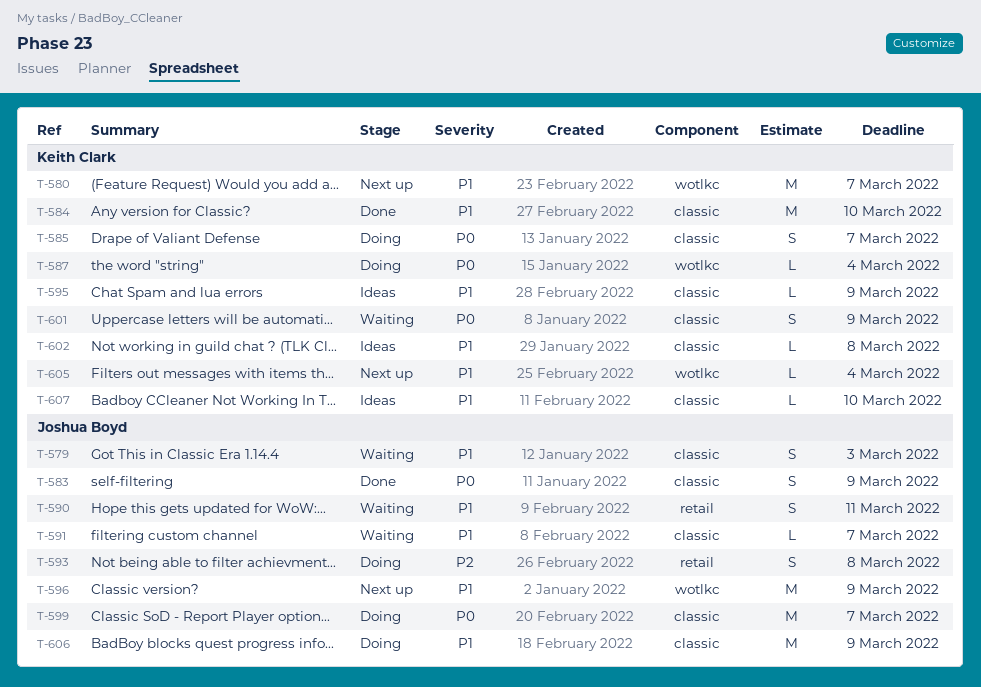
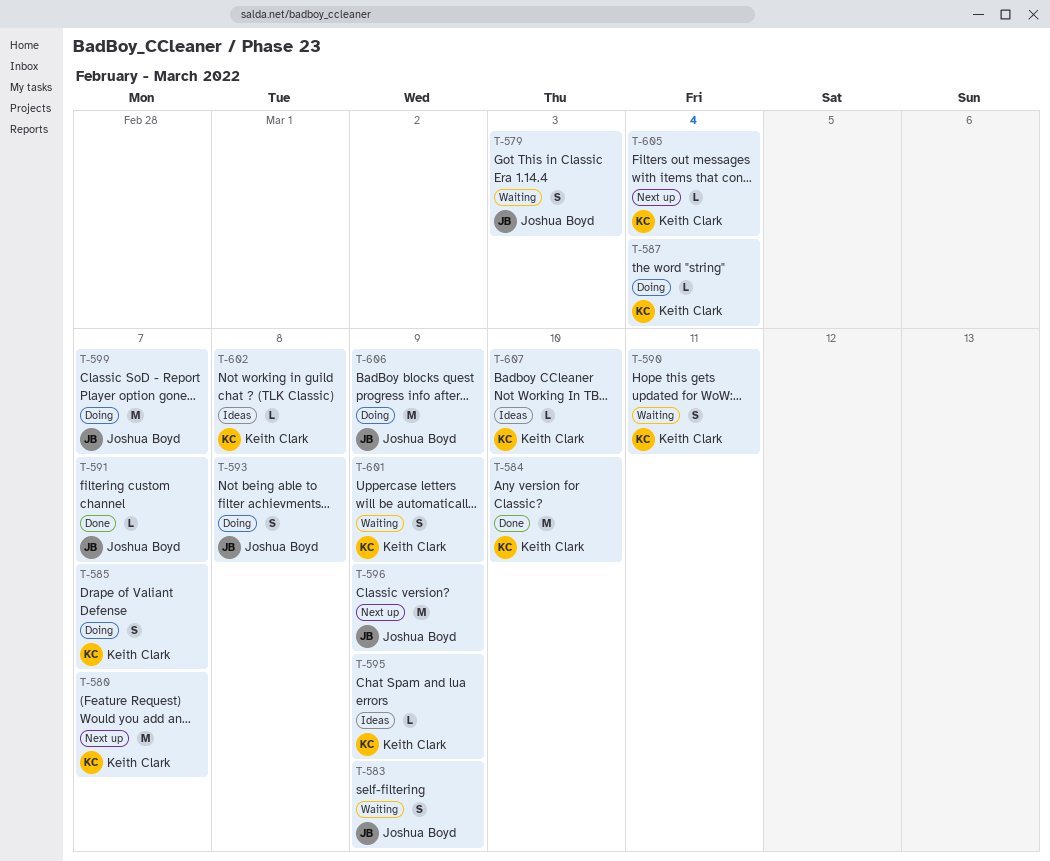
T-583, status: Done -> Waiting
T-590, owner: Joshua Boyd -> Keith Clark
T-591, status: Waiting -> Done

